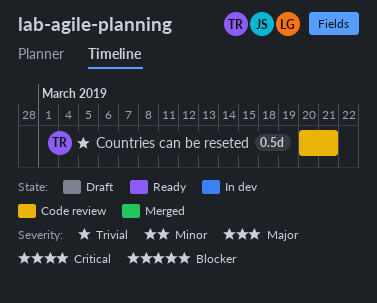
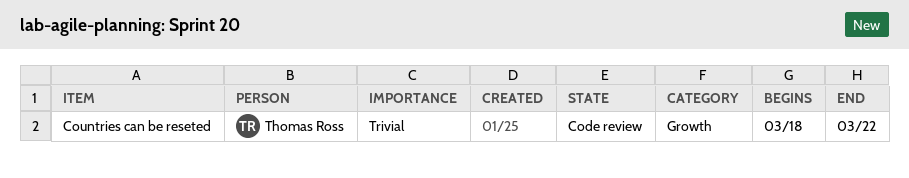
Countries can be reseted, start: Mar 20 -> Mar 18
Countries can be reseted, due: Mar 21 -> Mar 22

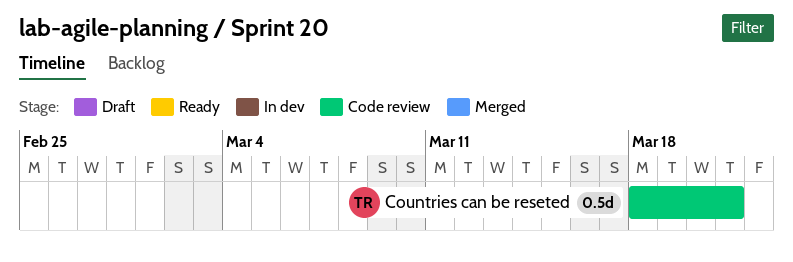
Countries can be reseted, due: Mar 22 -> Mar 21

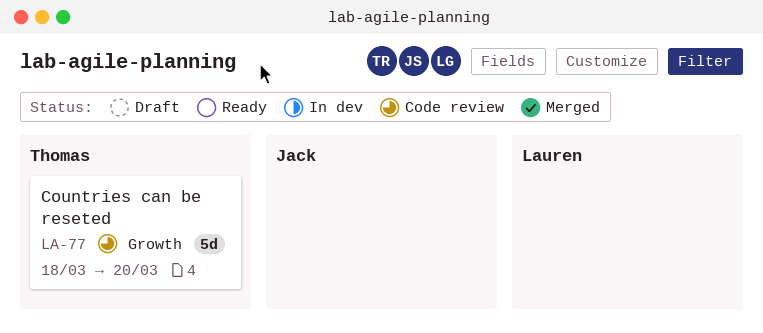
Countries can be reseted, estimate: 0.5d -> 5d
Countries can be reseted, due: Mar 21 -> Mar 20

